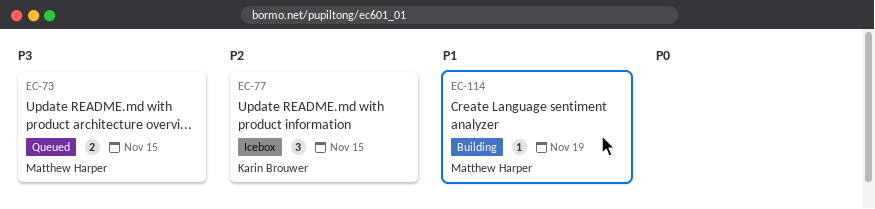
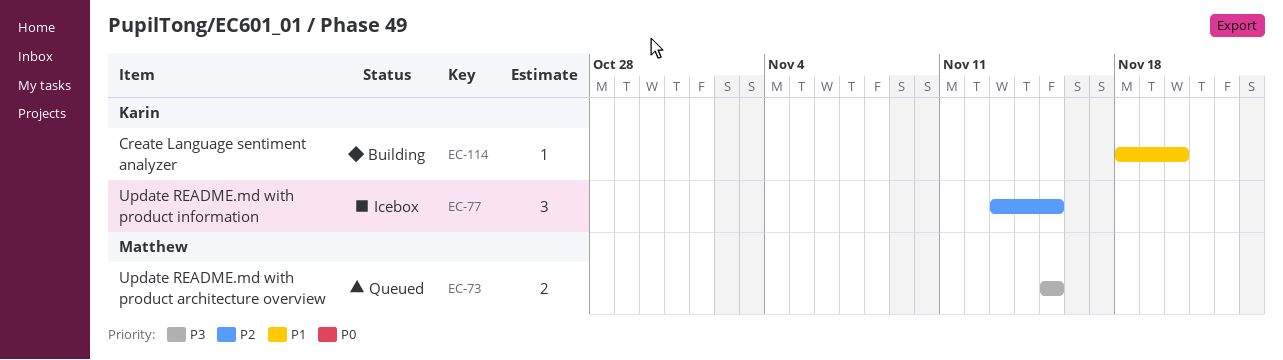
EC-114, owner: Matthew Harper -> Karin Brouwer
EC-114, due: Nov 19 -> Nov 20

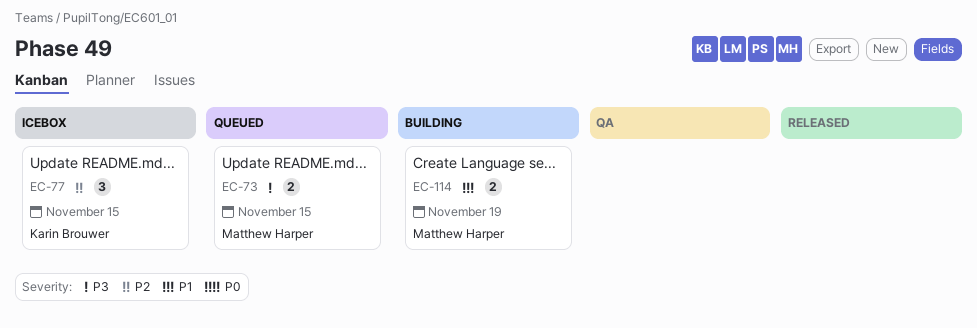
EC-114, owner: Karin Brouwer -> Matthew Harper
EC-114, estimate: 1 -> 2
EC-114, due: Nov 20 -> Nov 19

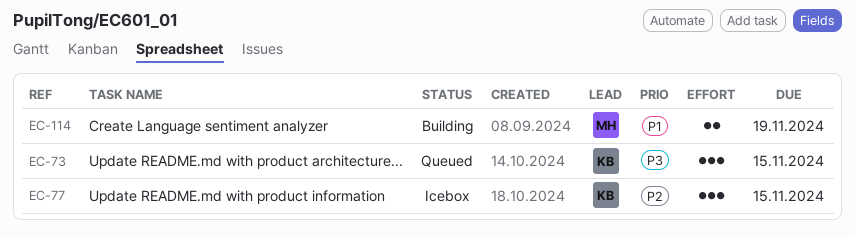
EC-73, owner: Matthew Harper -> Karin Brouwer
EC-73, estimate: 2 -> 3

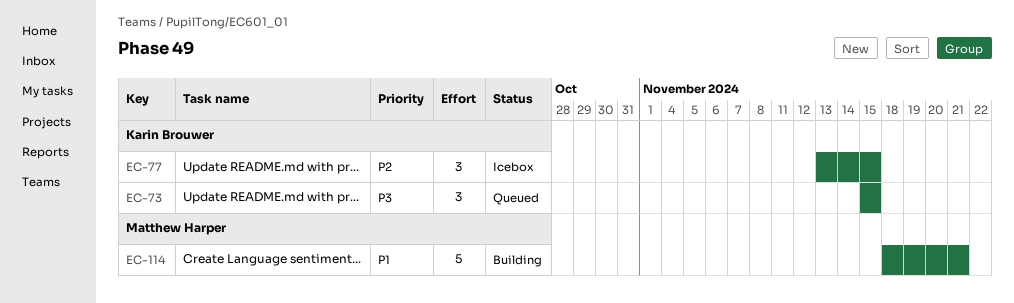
EC-114, estimate: 2 -> 5
EC-114, due: Nov 19 -> Nov 21

